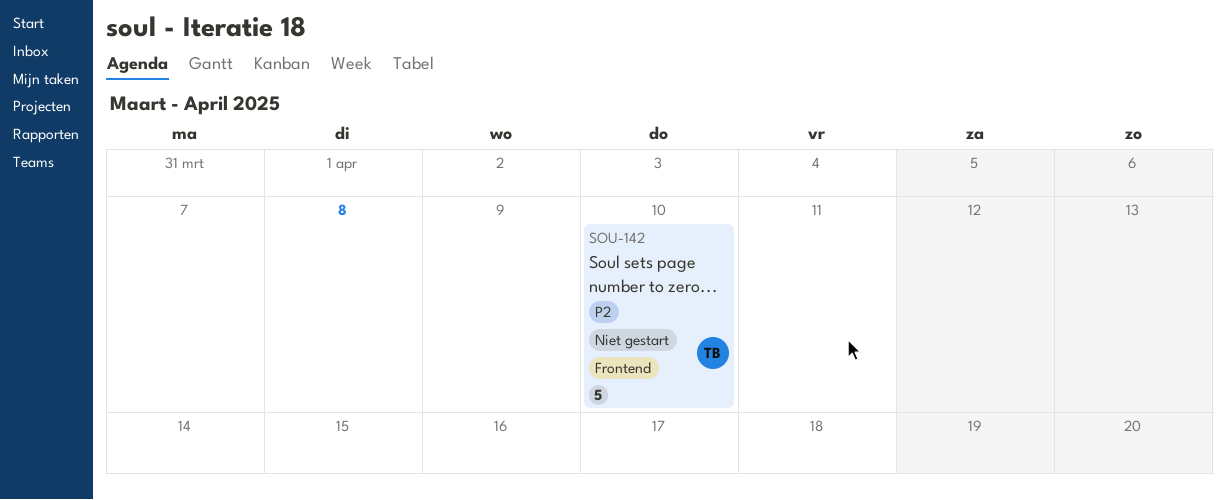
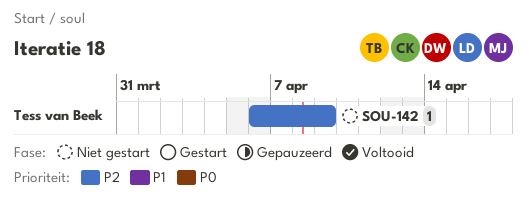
SOU-142, estimate: 5 -> 1
SOU-142, due: Apr 10 -> Apr 9

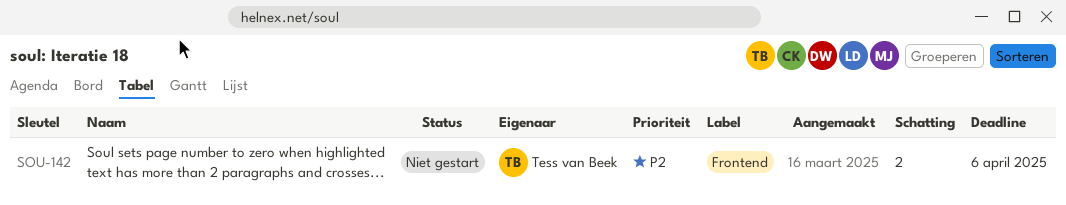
SOU-142, estimate: 1 -> 2
SOU-142, due: Apr 9 -> Apr 6

